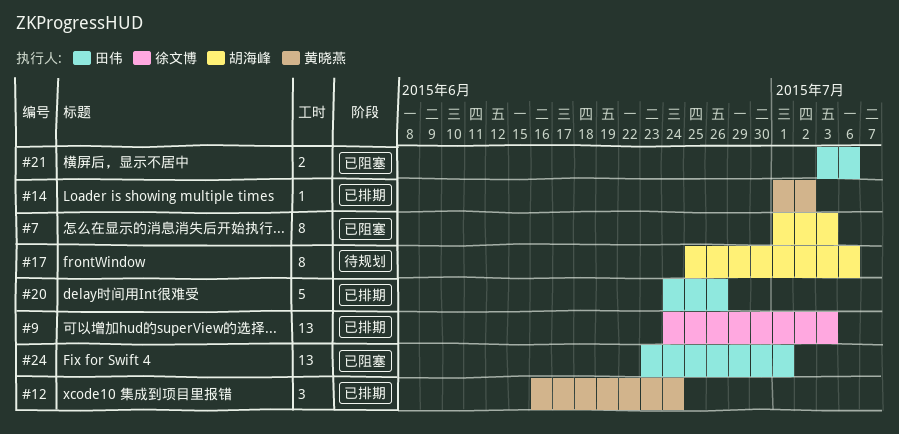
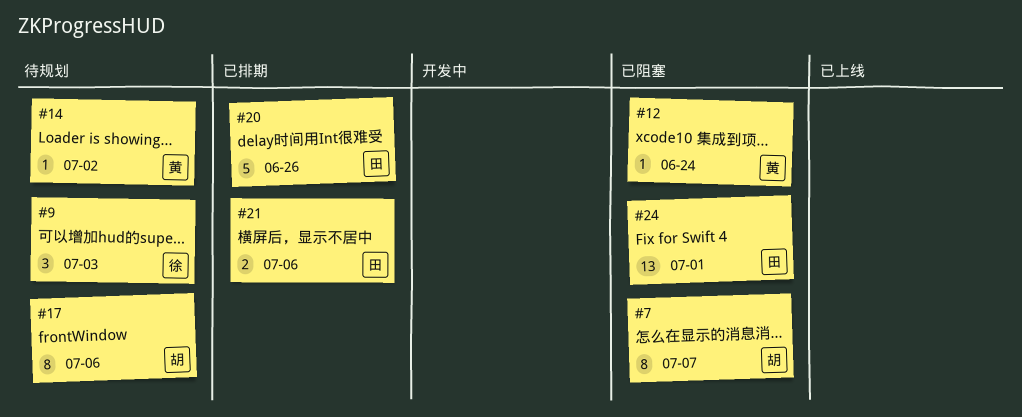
#7, due: Jul 3 -> Jul 7
#9, status: 已排期 -> 待规划
#9, estimate: 13 -> 3
#12, status: 已排期 -> 已阻塞
#12, estimate: 3 -> 1
#14, status: 已排期 -> 待规划
#21, status: 已阻塞 -> 已排期

